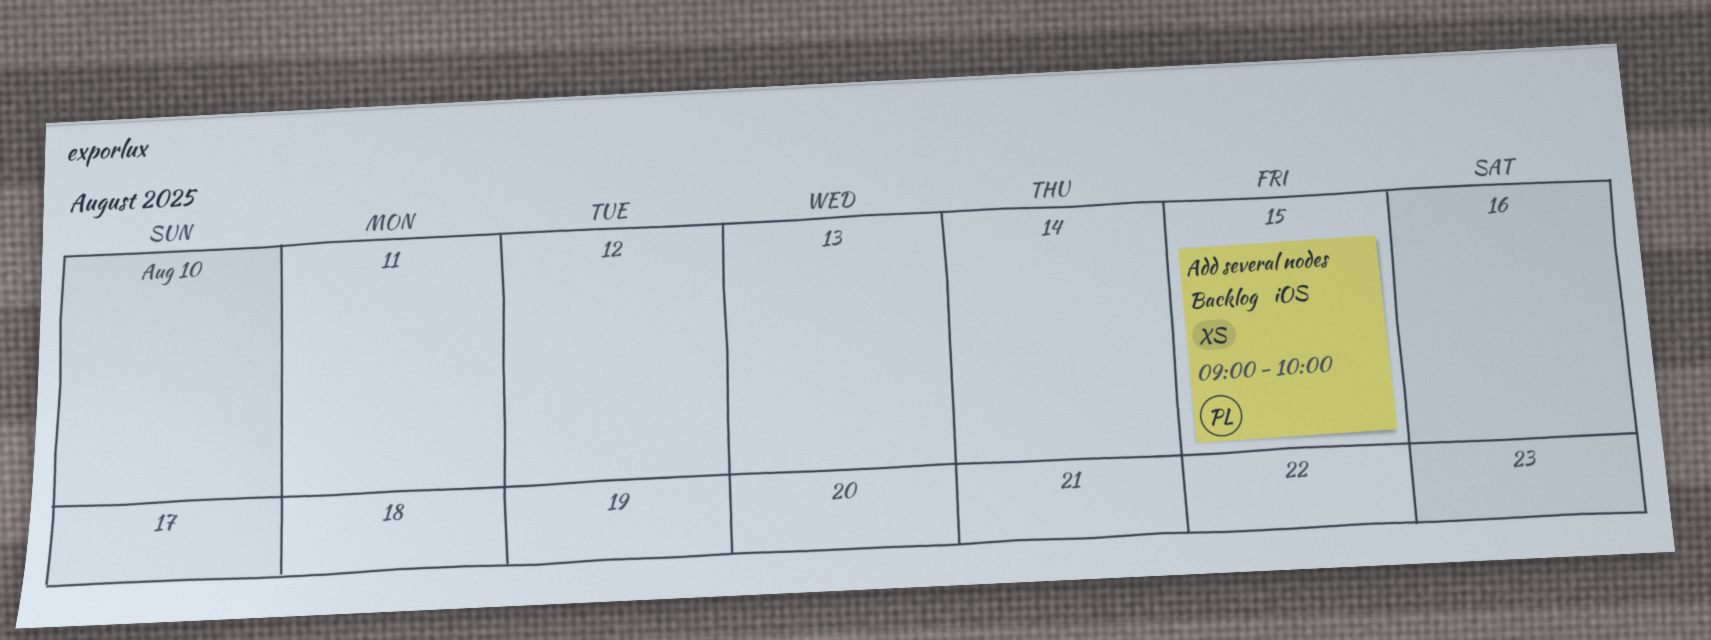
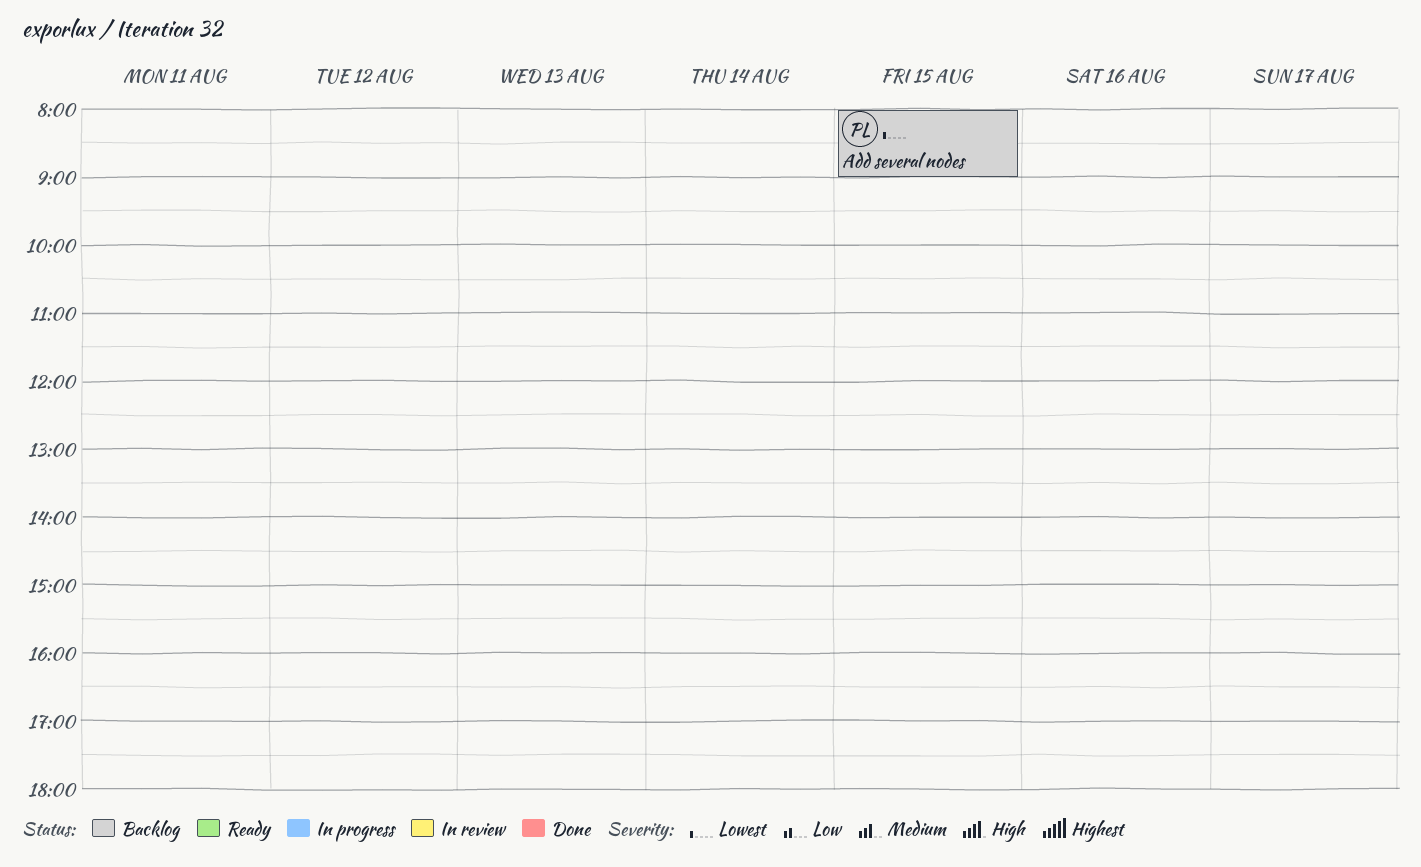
Add several nodes, begins: 09:00 -> 08:00
Add several nodes, ends: 10:00 -> 09:00

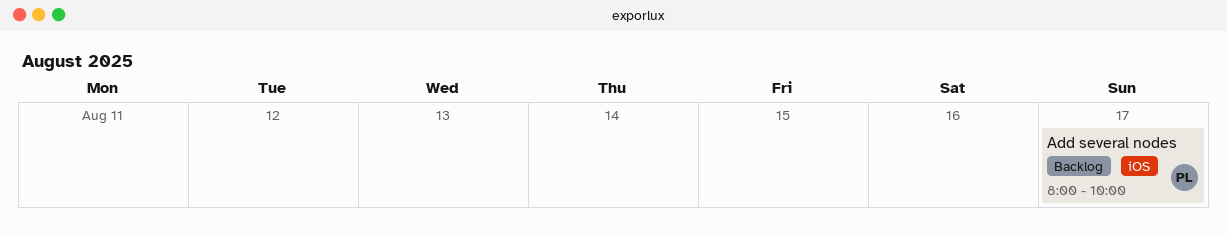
Add several nodes, day: Aug 15 -> Aug 17
Add several nodes, ends: 09:00 -> 10:00

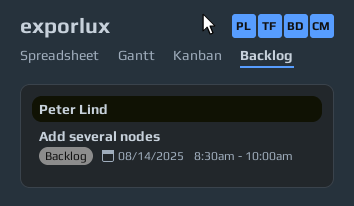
Add several nodes, day: Aug 17 -> Aug 14
Add several nodes, begins: 08:00 -> 08:30

